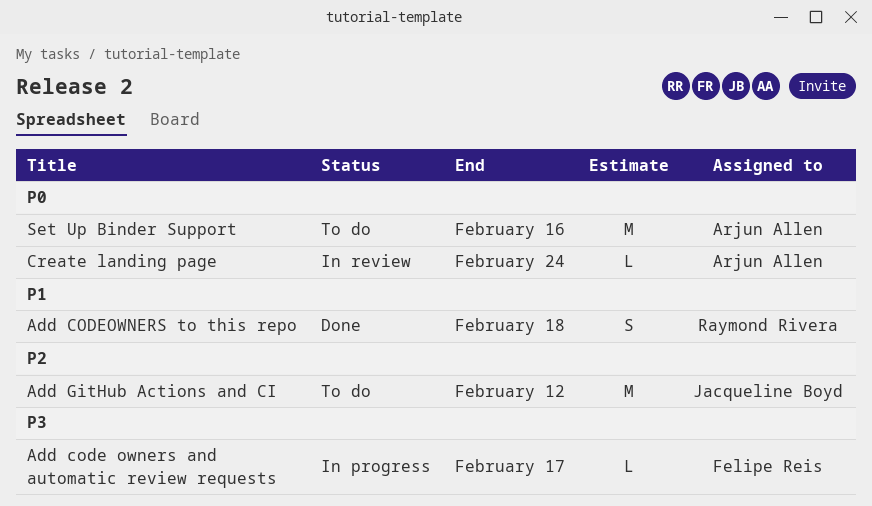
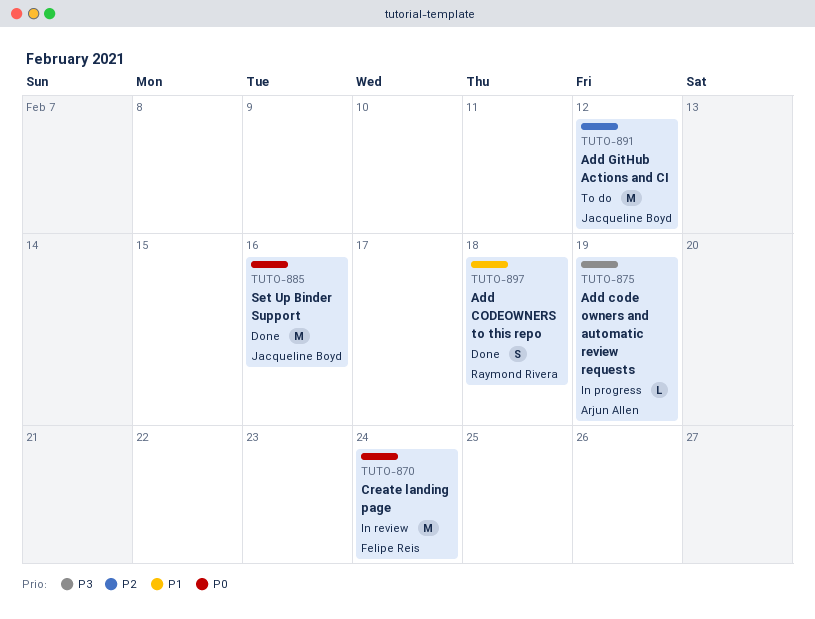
Add code owners and automatic review requests, owner: Felipe Reis -> Arjun Allen
Add code owners and automatic review requests, due: Feb 17 -> Feb 19
Create landing page, owner: Arjun Allen -> Felipe Reis
Create landing page, estimate: L -> M
Set Up Binder Support, status: To do -> Done
Set Up Binder Support, owner: Arjun Allen -> Jacqueline Boyd

